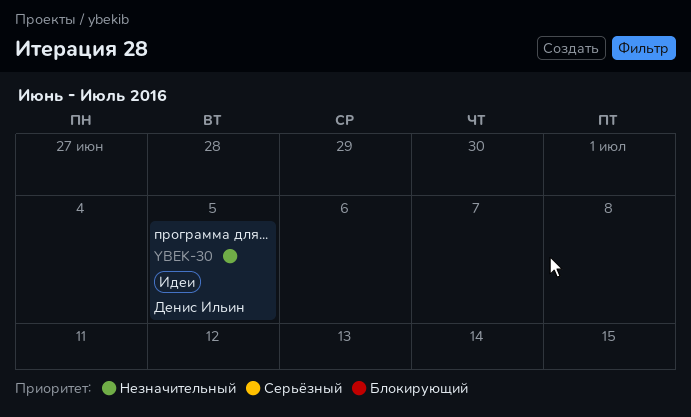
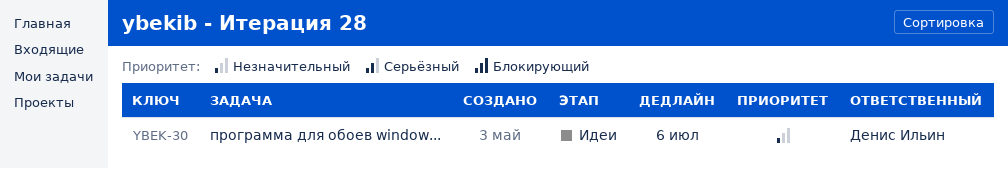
YBEK-30, due: Jul 5 -> Jul 6

